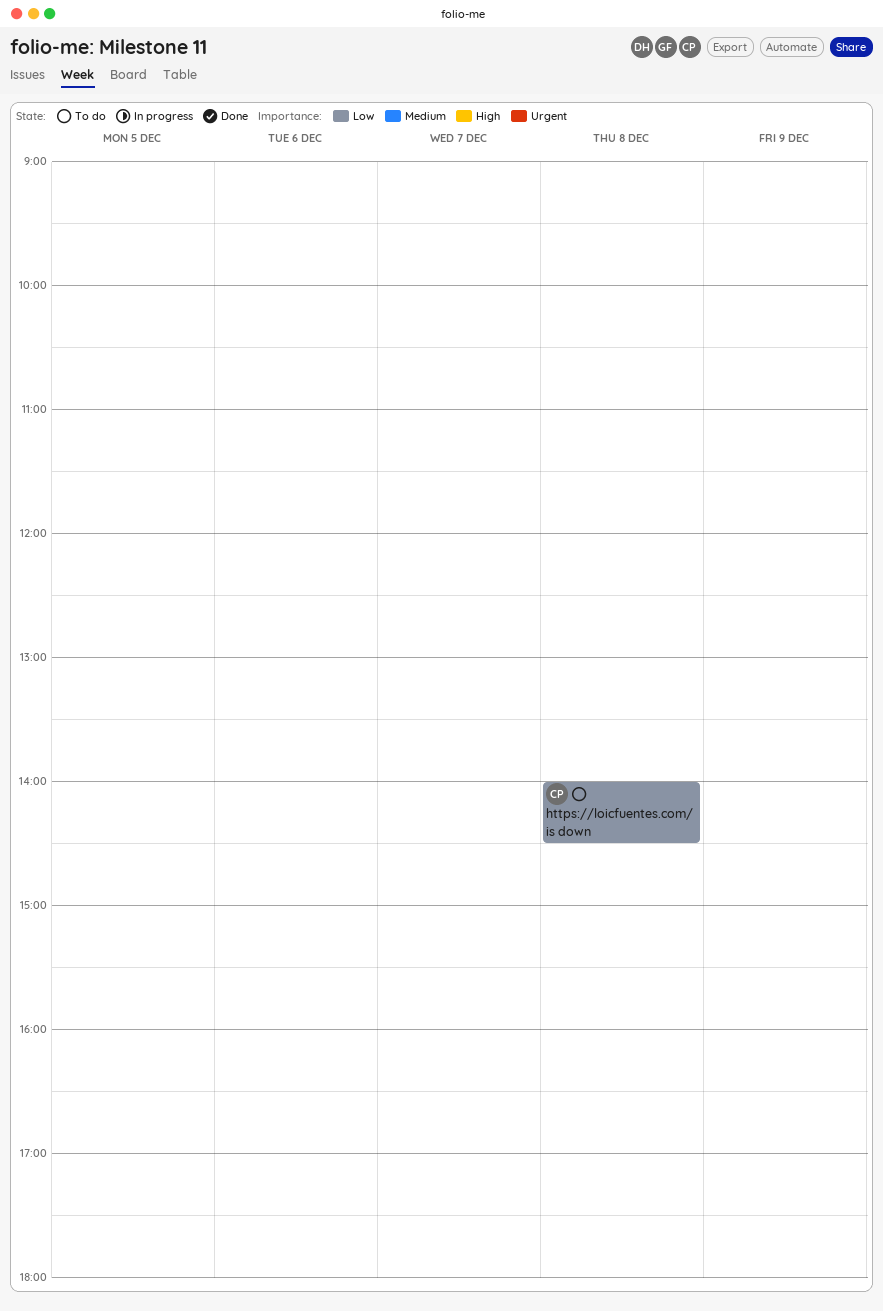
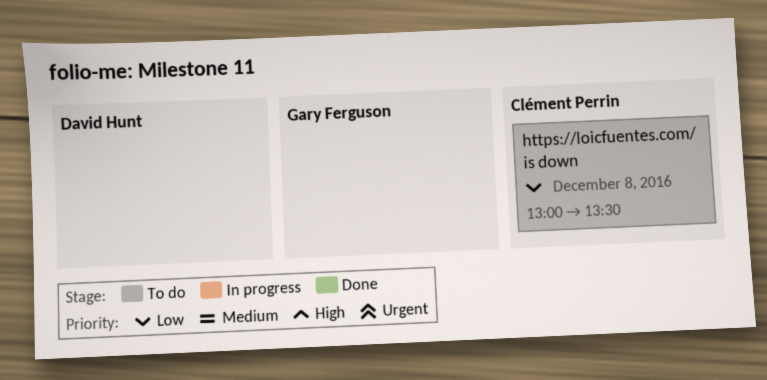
https://loicfuentes.com/ is down, begins: 14:00 -> 13:00
https://loicfuentes.com/ is down, ends: 14:30 -> 13:30

